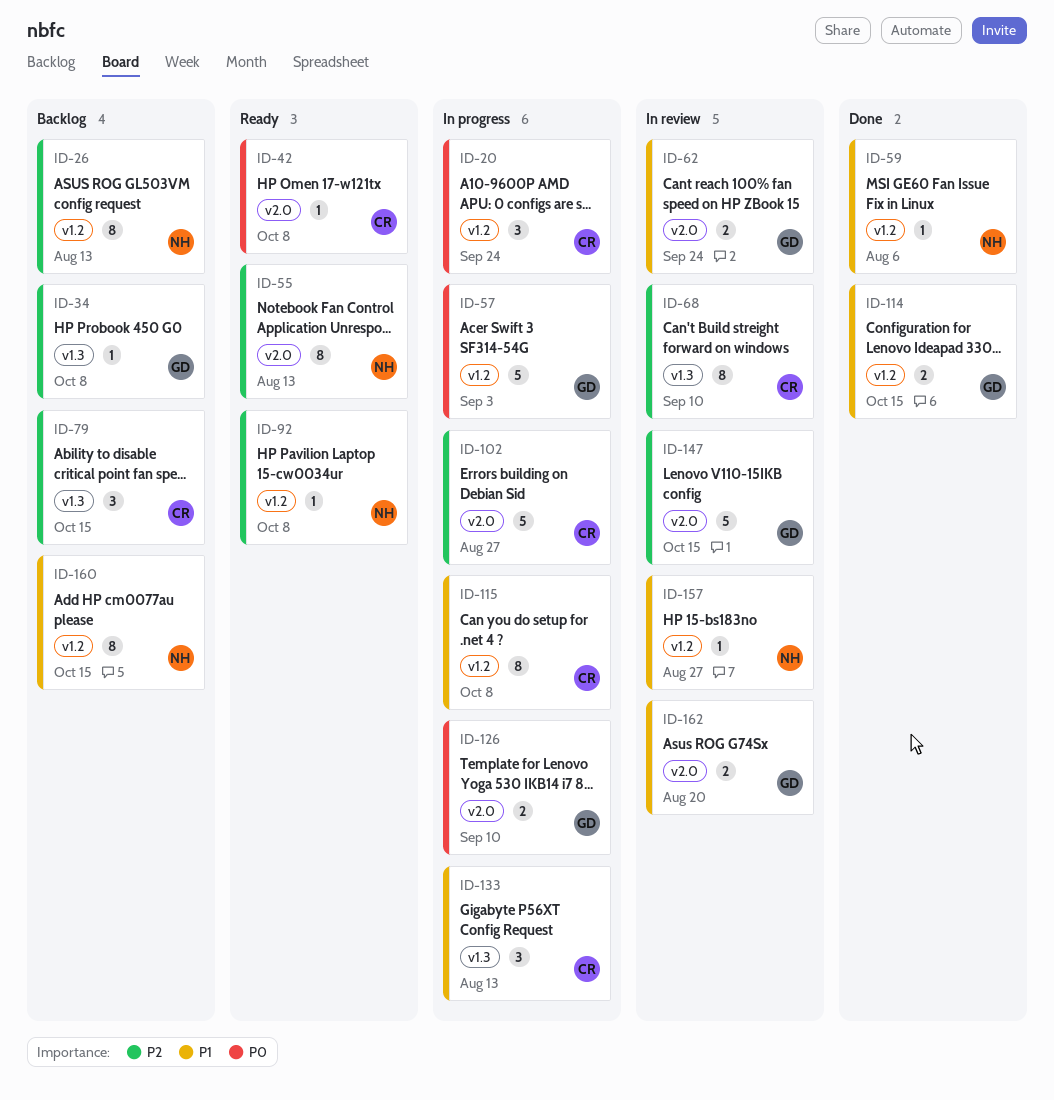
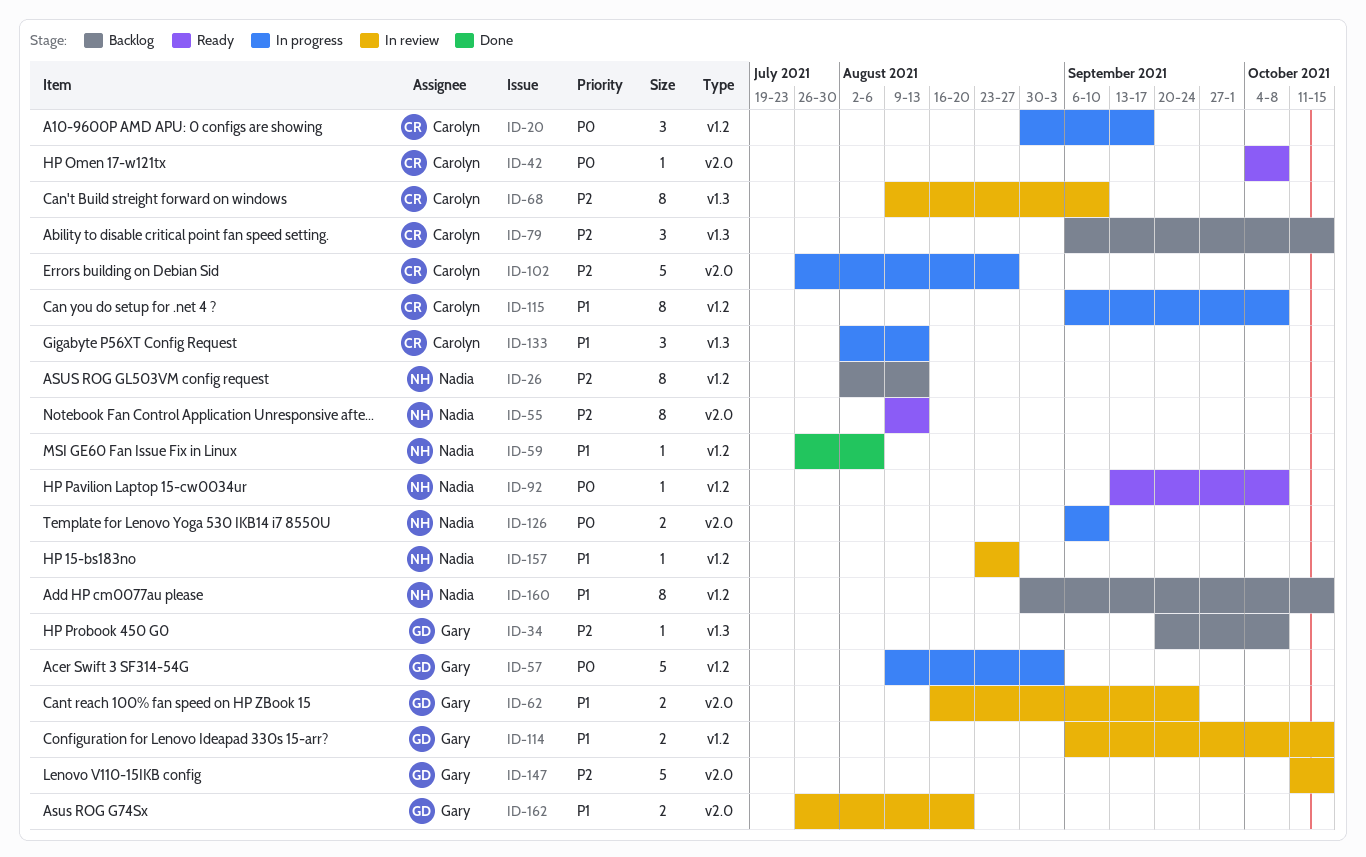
ID-20, due: Sep 24 -> Sep 17
ID-92, priority: P2 -> P0
ID-114, status: Done -> In review
ID-126, owner: Gary -> Nadia

